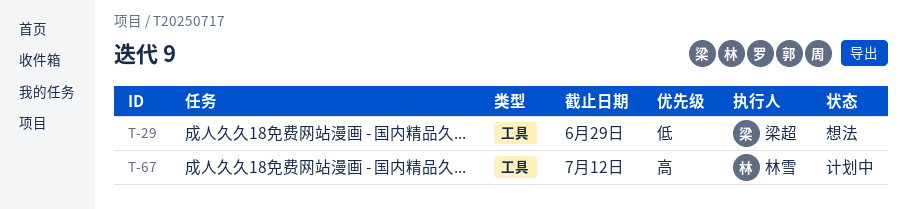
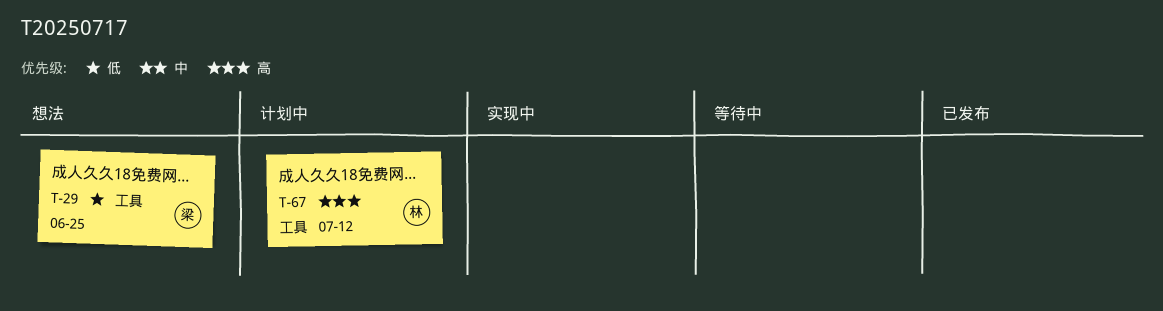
T-29, due: Jun 29 -> Jun 25

